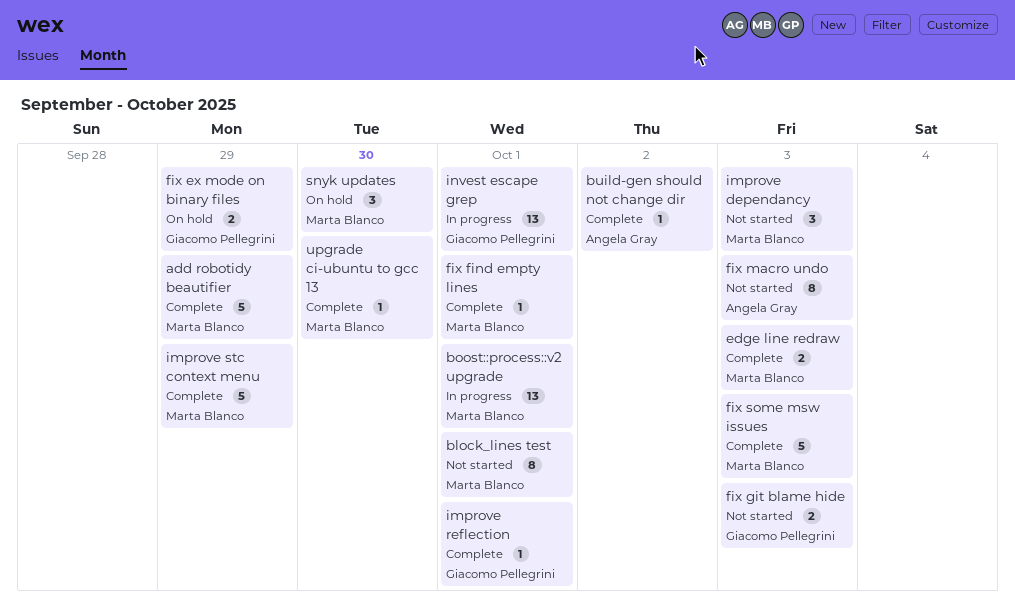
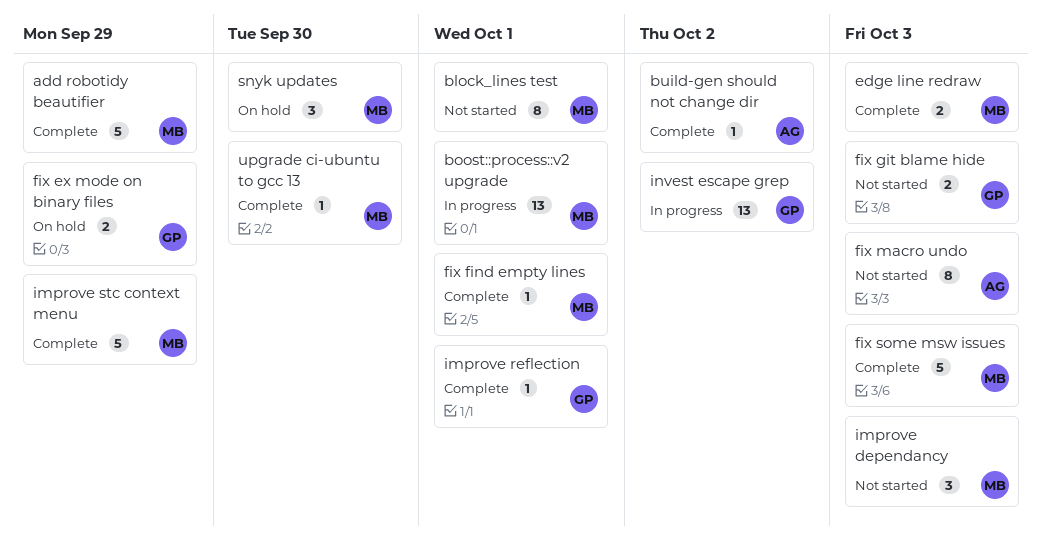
invest escape grep, due: Oct 1 -> Oct 2

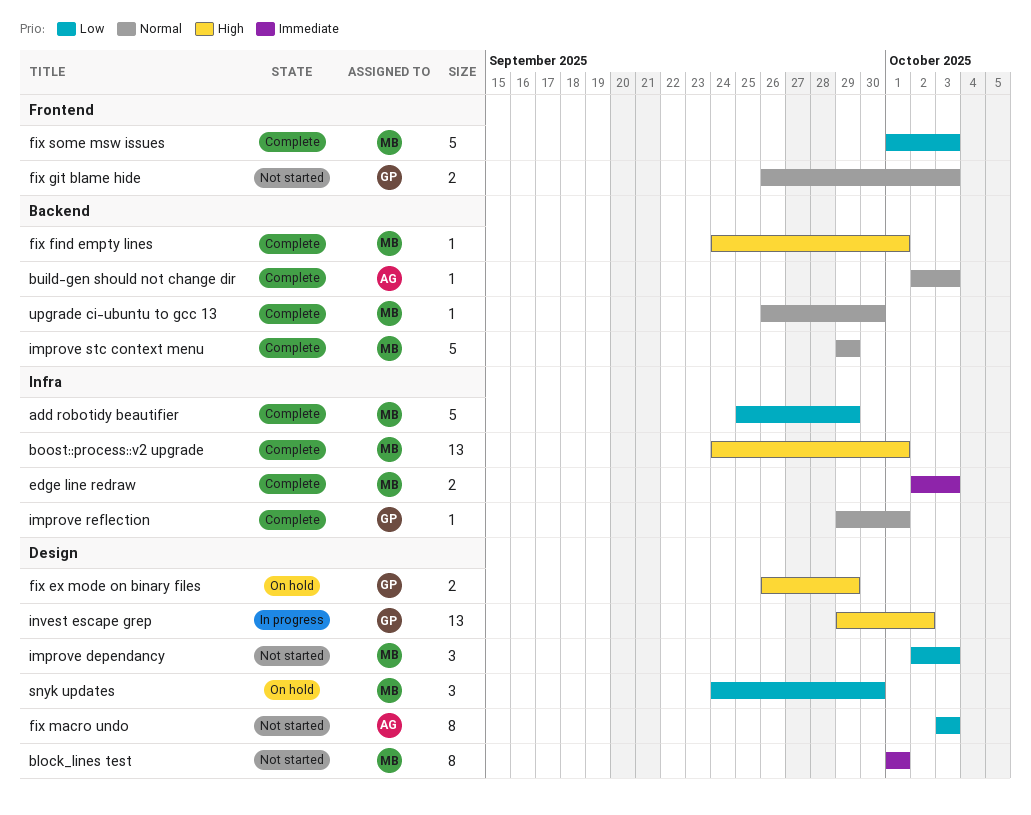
boost::process::v2 upgrade, status: In progress -> Complete
build-gen should not change dir, due: Oct 2 -> Oct 3

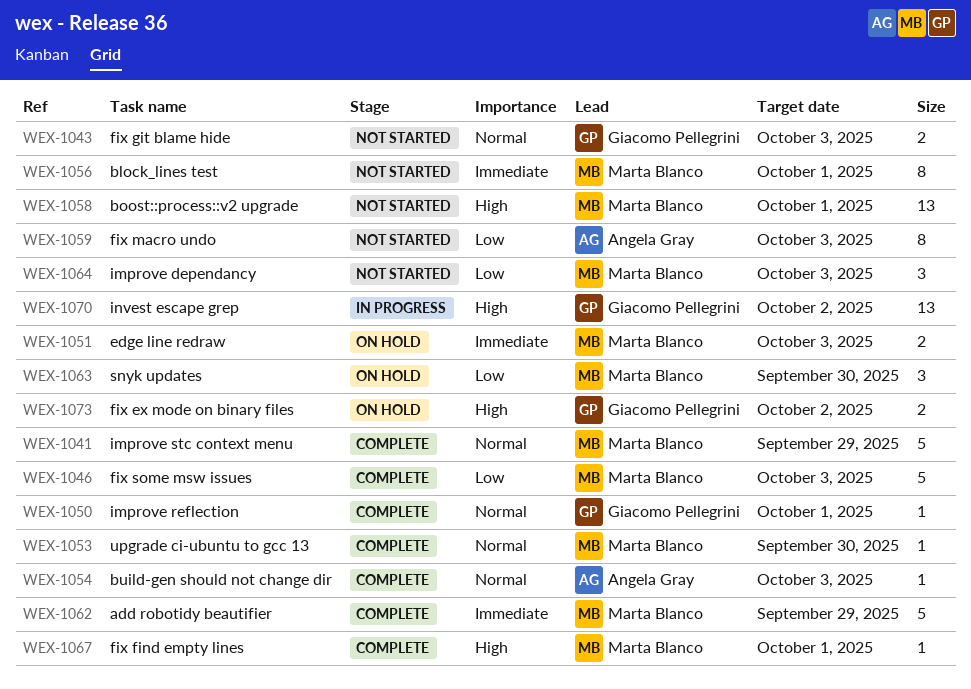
add robotidy beautifier, priority: Low -> Immediate
boost::process::v2 upgrade, status: Complete -> Not started
edge line redraw, status: Complete -> On hold
fix ex mode on binary files, due: Sep 29 -> Oct 2

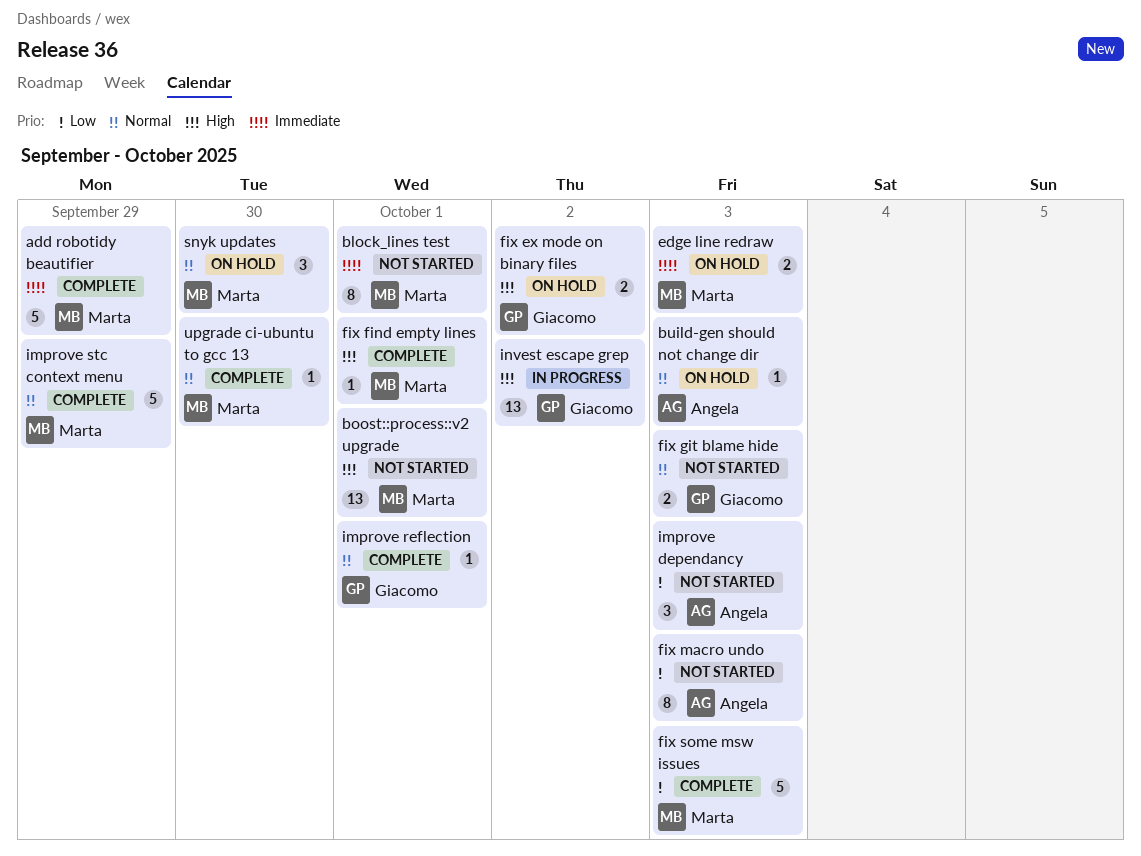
build-gen should not change dir, status: Complete -> On hold
improve dependancy, owner: Marta Blanco -> Angela Gray
snyk updates, priority: Low -> Normal

